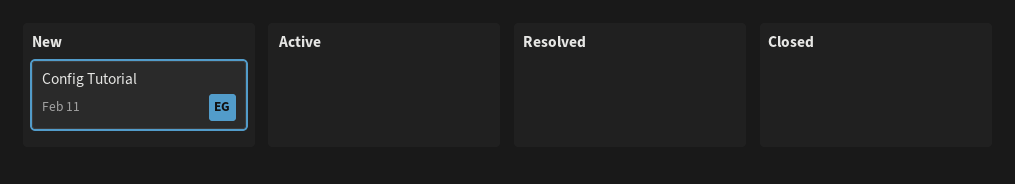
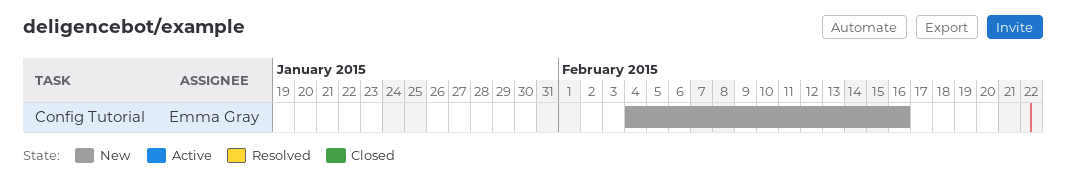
Config Tutorial, due: Feb 11 -> Feb 16

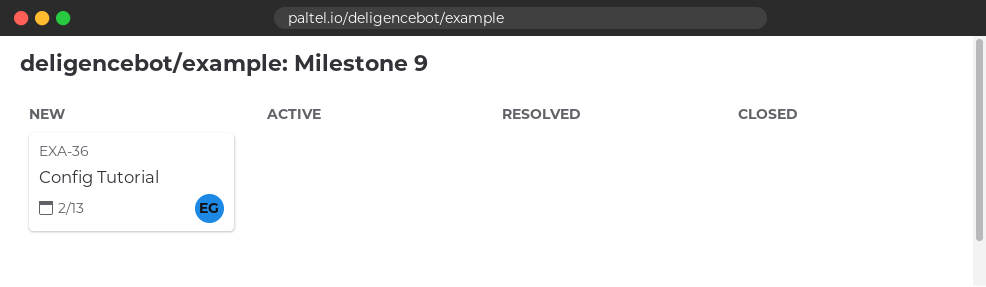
Config Tutorial, due: Feb 16 -> Feb 13

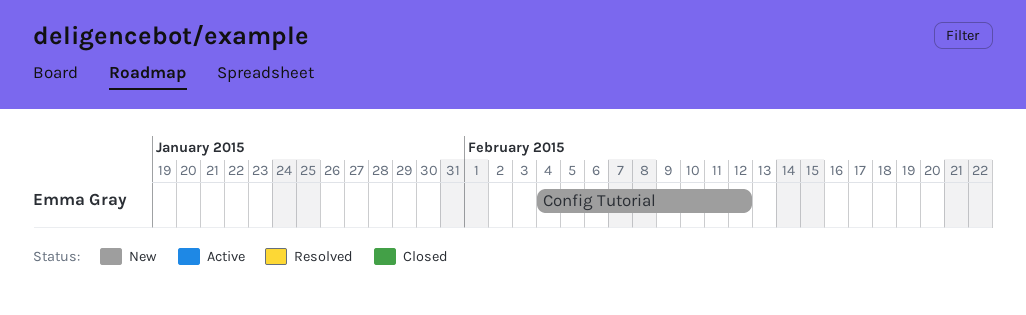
Config Tutorial, due: Feb 13 -> Feb 12

